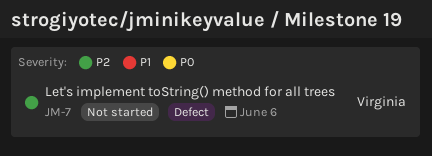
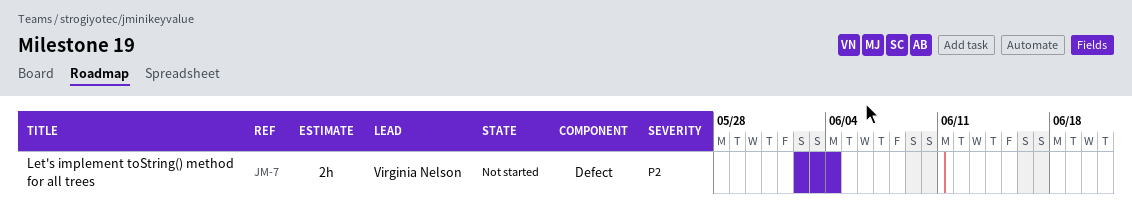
JM-7, due: Jun 6 -> Jun 4

